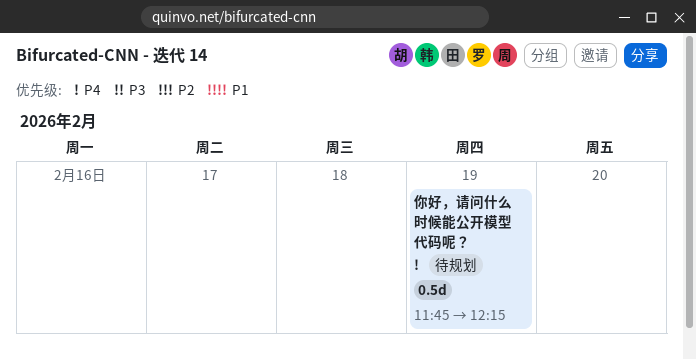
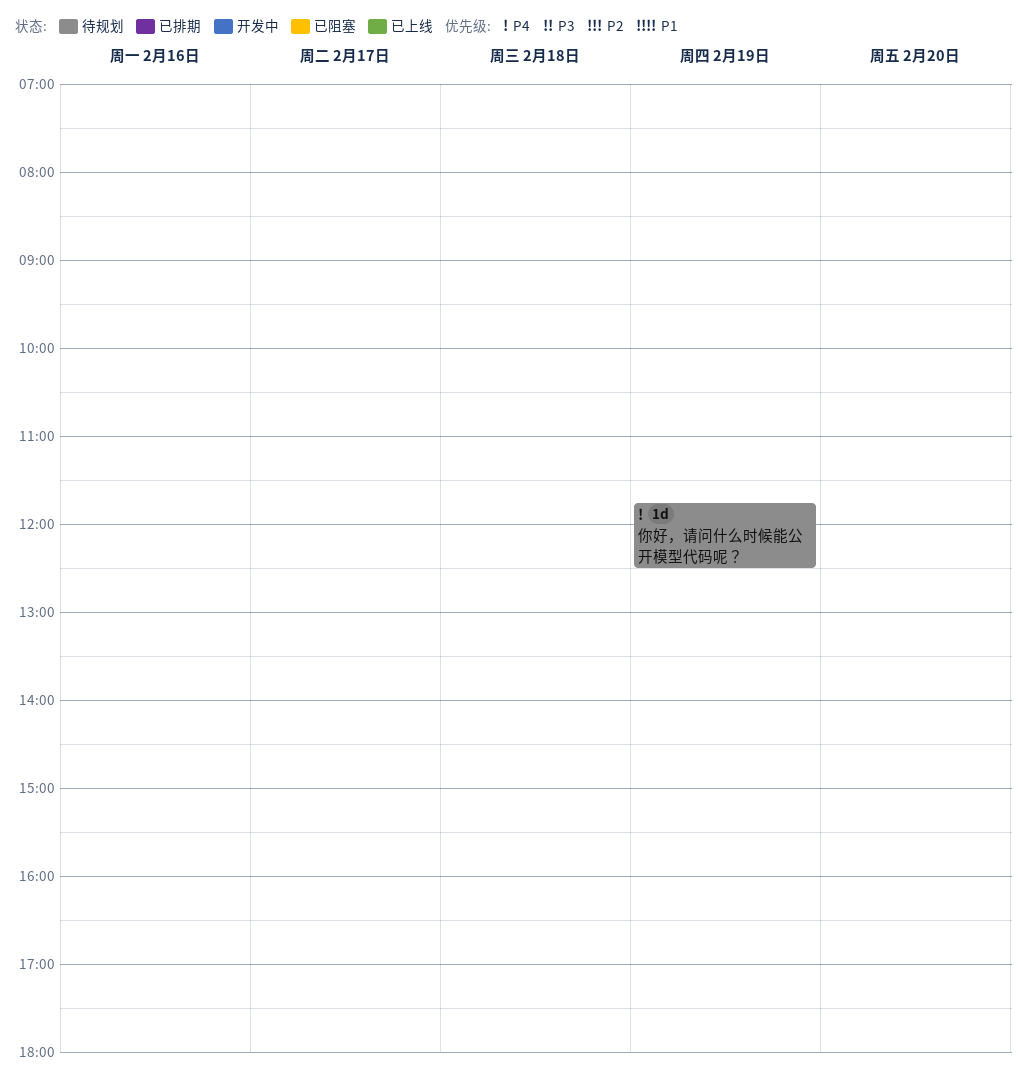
你好，请问什么时候能公开模型代码呢？, estimate: 0.5d -> 1d
你好，请问什么时候能公开模型代码呢？, ends: 12:15 -> 12:30

